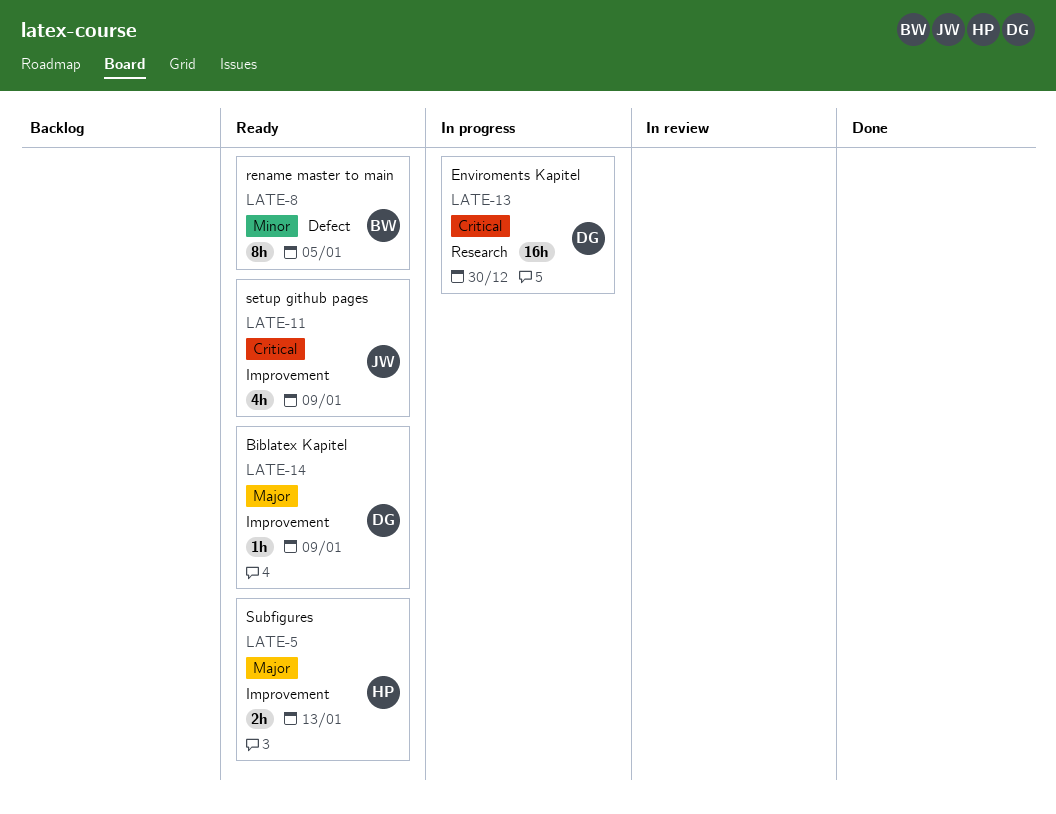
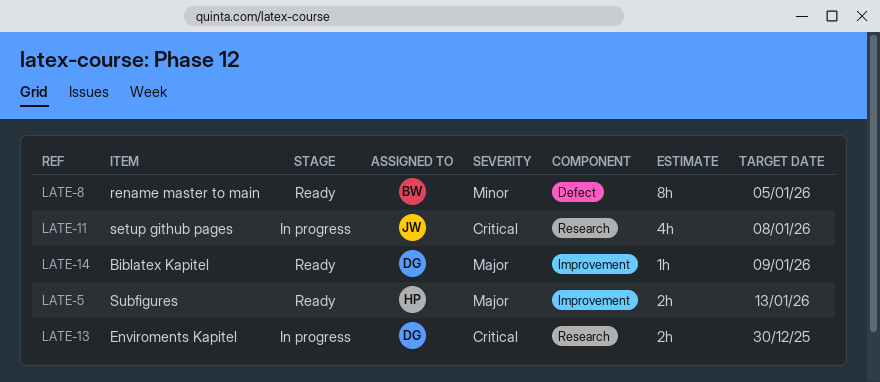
LATE-11, status: Ready -> In progress
LATE-11, label: Improvement -> Research
LATE-11, due: Jan 9 -> Jan 8
LATE-13, estimate: 16h -> 2h

